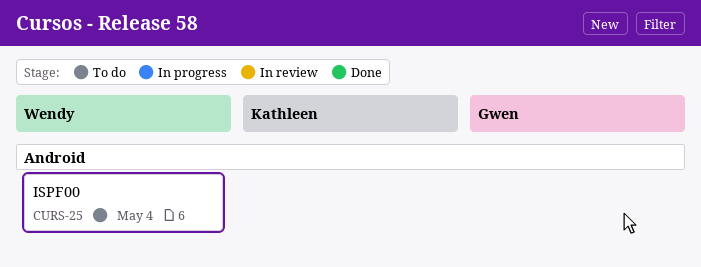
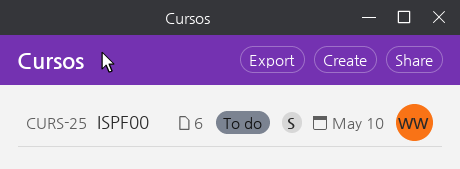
CURS-25, due: May 4 -> May 10

